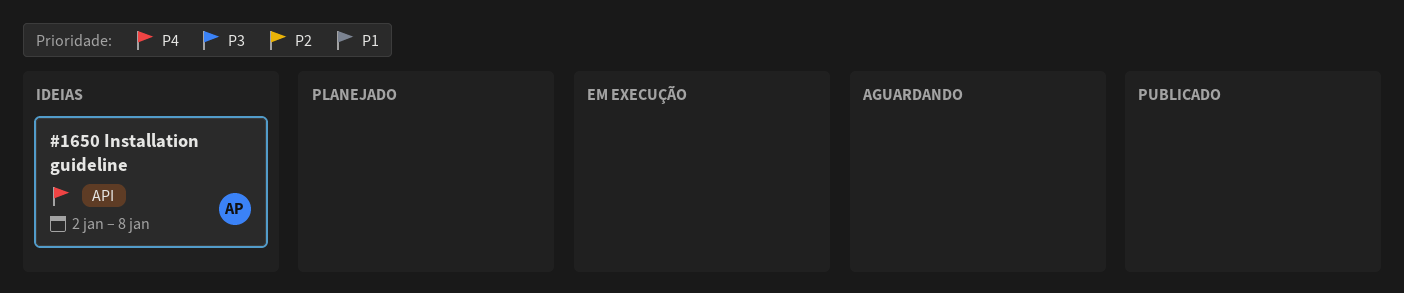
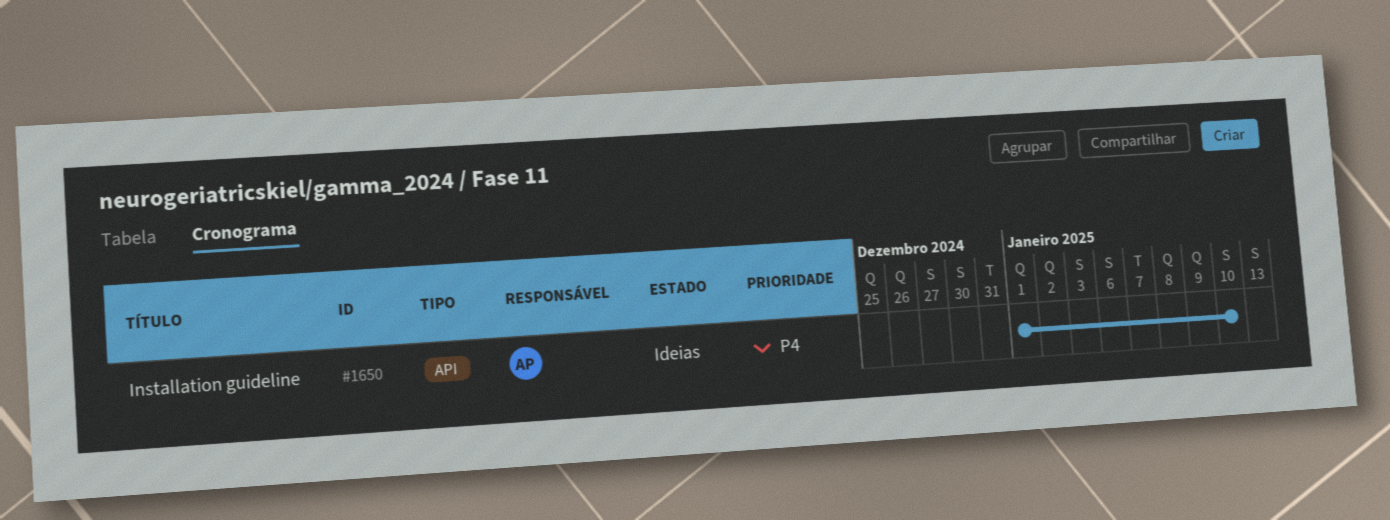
#1650, start: Jan 2 -> Jan 1
#1650, due: Jan 8 -> Jan 10

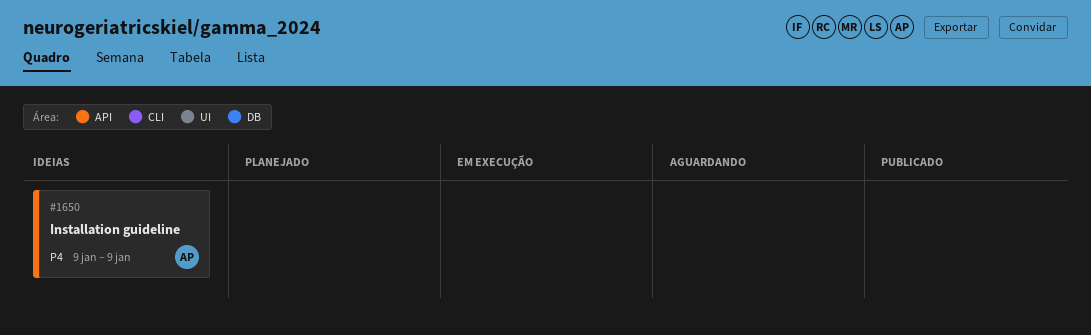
#1650, start: Jan 1 -> Jan 9
#1650, due: Jan 10 -> Jan 9

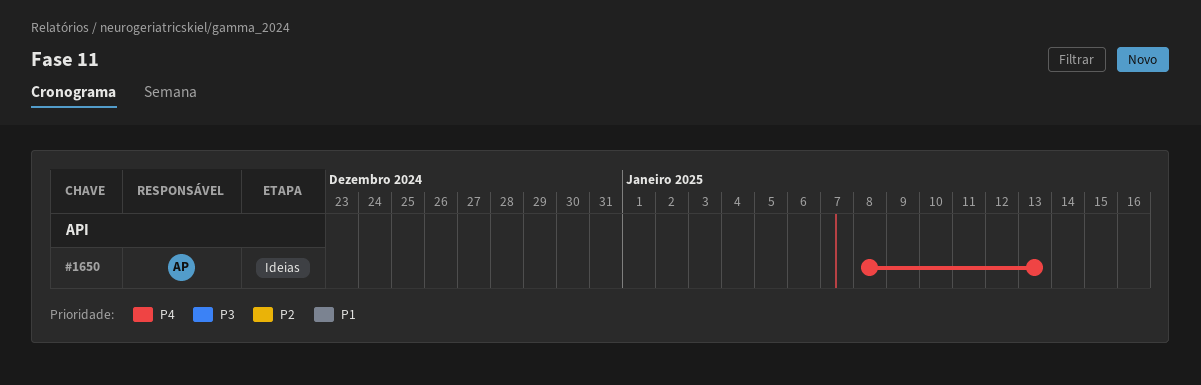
#1650, start: Jan 9 -> Jan 8
#1650, due: Jan 9 -> Jan 13

